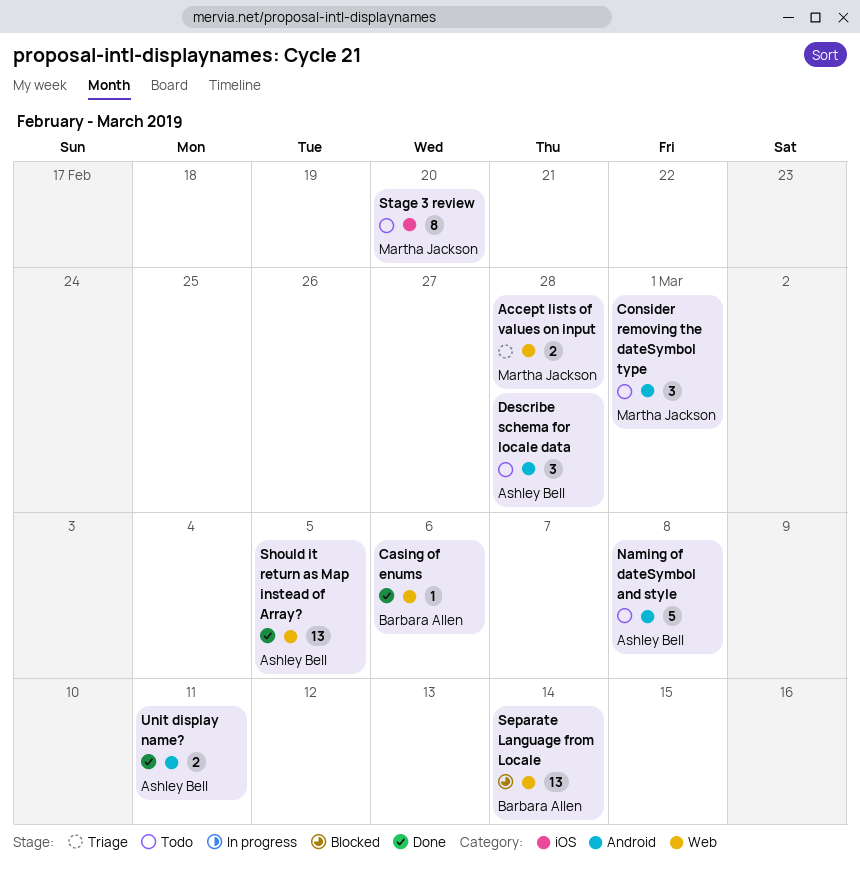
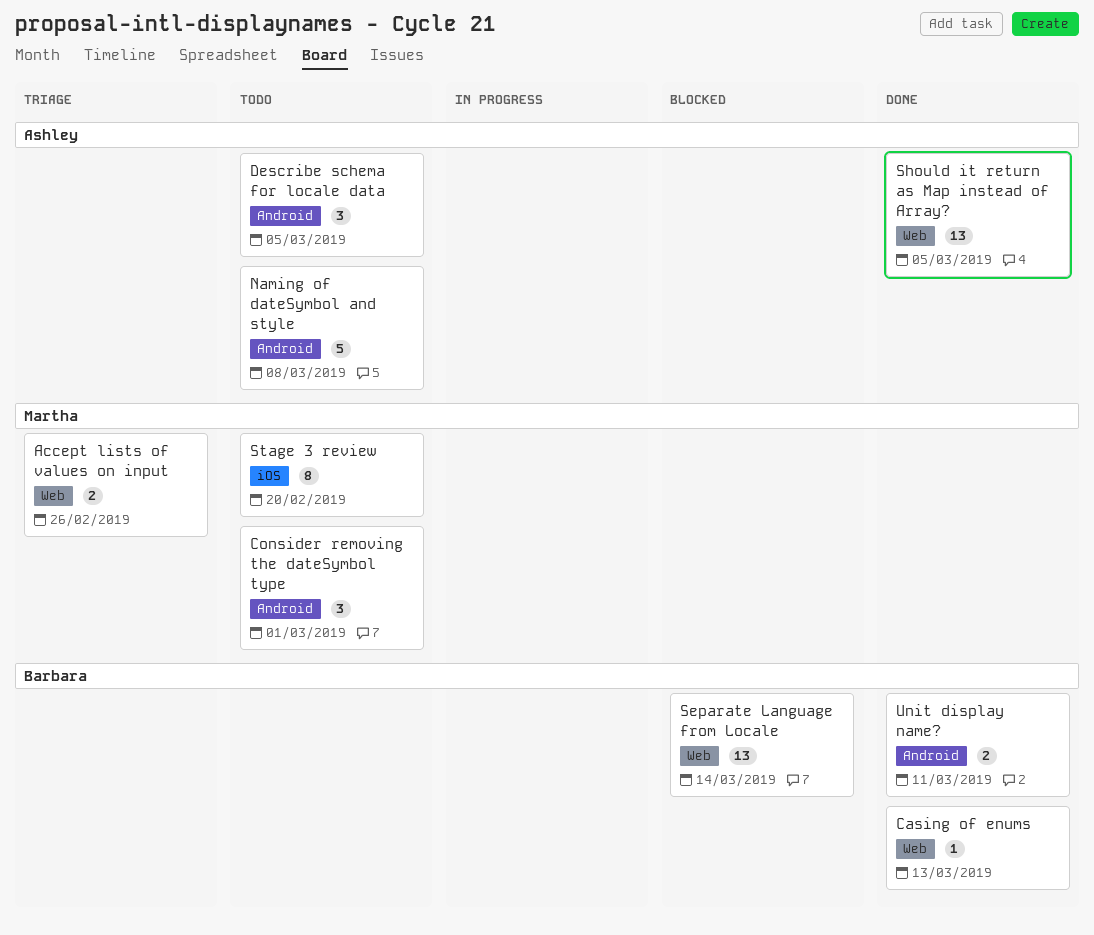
Accept lists of values on input, due: Feb 28 -> Feb 26
Casing of enums, due: Mar 6 -> Mar 13
Describe schema for locale data, due: Feb 28 -> Mar 5
Unit display name?, owner: Ashley Bell -> Barbara Allen

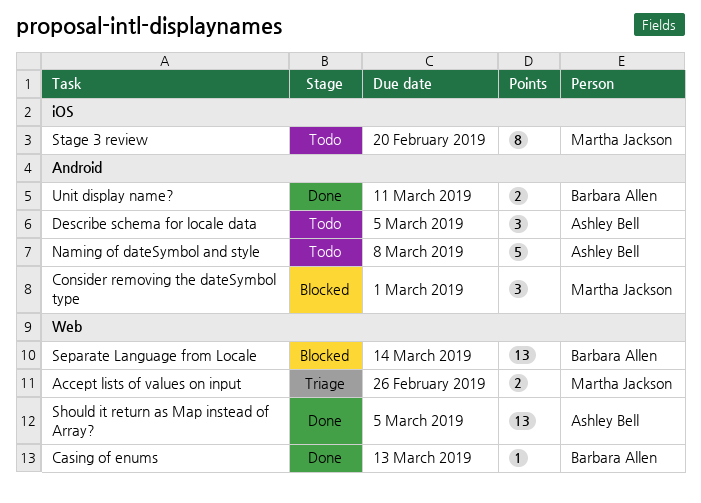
Consider removing the dateSymbol type, status: Todo -> Blocked

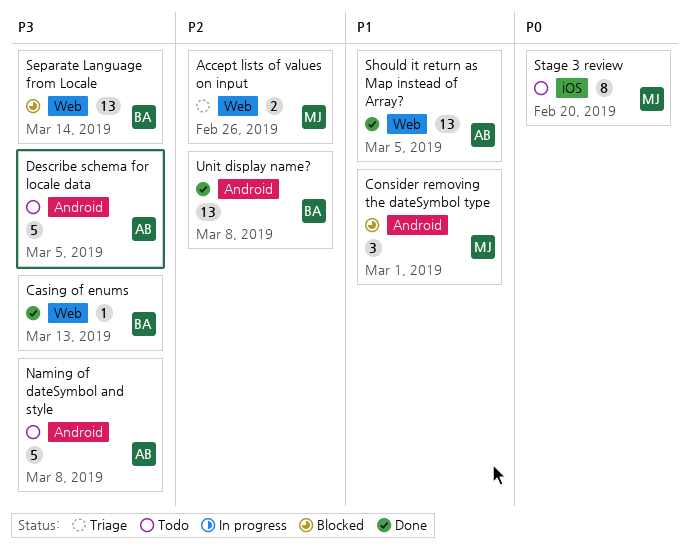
Describe schema for locale data, estimate: 3 -> 5
Unit display name?, estimate: 2 -> 13
Unit display name?, due: Mar 11 -> Mar 8

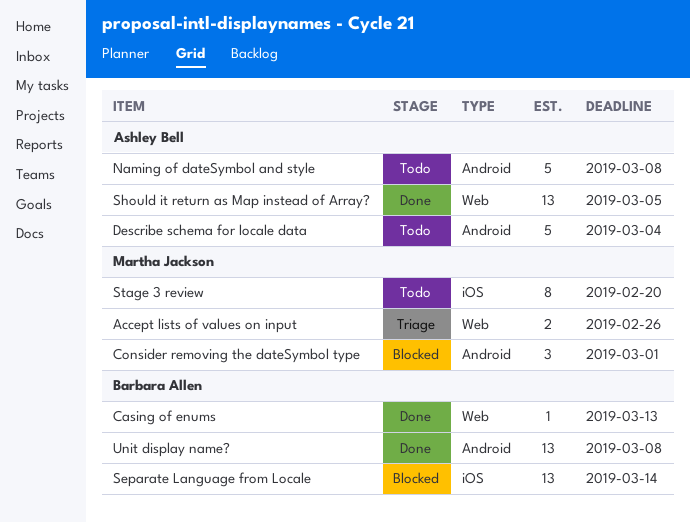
Describe schema for locale data, due: Mar 5 -> Mar 4
Separate Language from Locale, label: Web -> iOS

